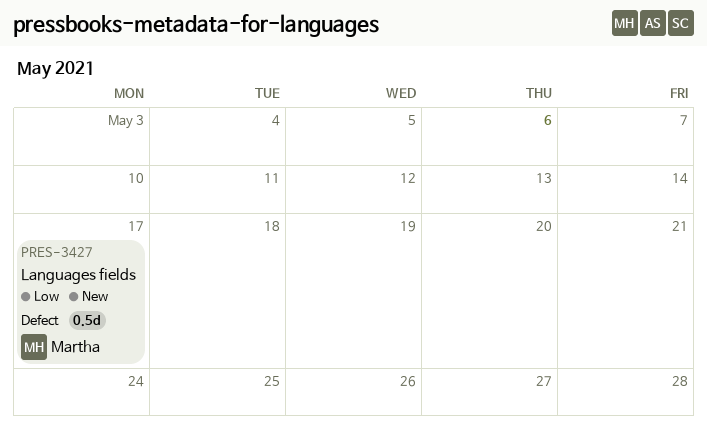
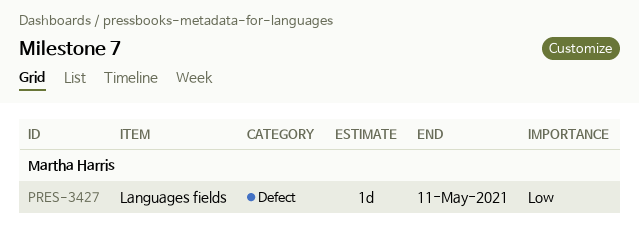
PRES-3427, estimate: 0.5d -> 1d
PRES-3427, due: May 17 -> May 11

